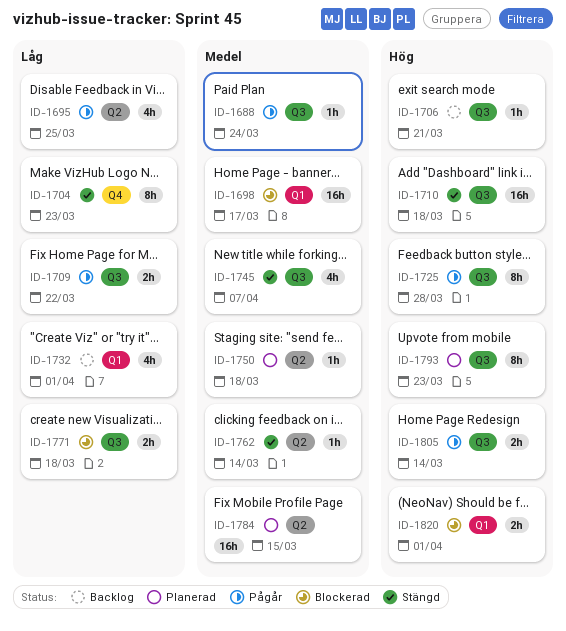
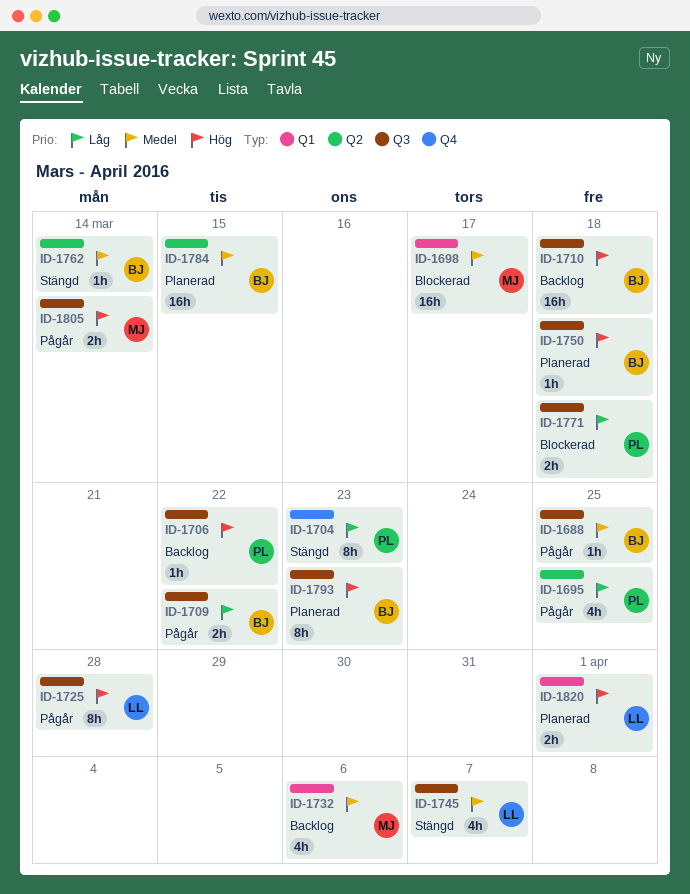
ID-1688, due: Mar 24 -> Mar 25
ID-1706, due: Mar 21 -> Mar 22
ID-1710, status: Stängd -> Backlog
ID-1732, priority: Låg -> Medel
ID-1732, due: Apr 1 -> Apr 6
ID-1750, priority: Medel -> Hög
ID-1750, label: Q2 -> Q3
ID-1820, status: Blockerad -> Planerad

